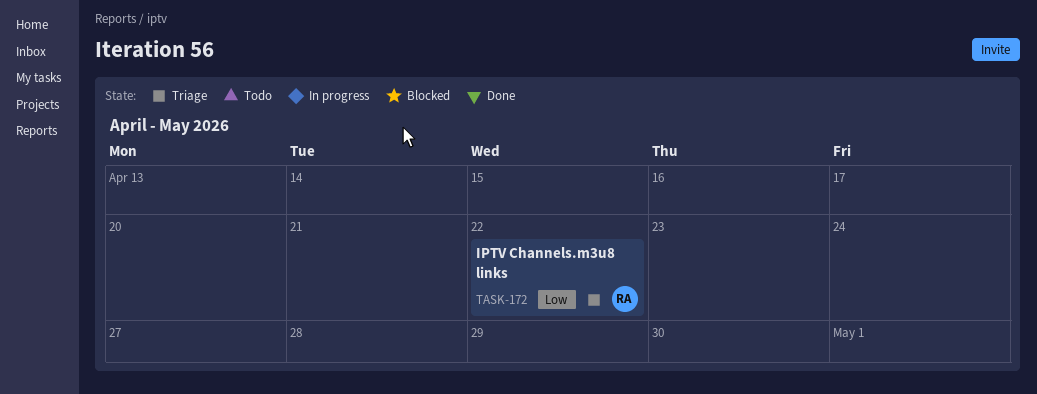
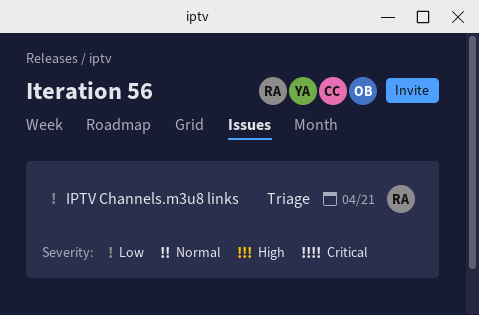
IPTV Channels.m3u8 links, due: Apr 22 -> Apr 21

